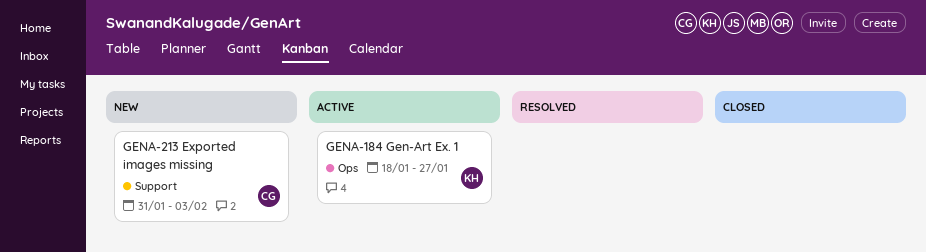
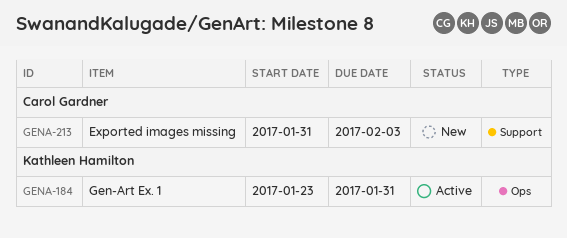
GENA-184, start: Jan 18 -> Jan 23
GENA-184, due: Jan 27 -> Jan 31

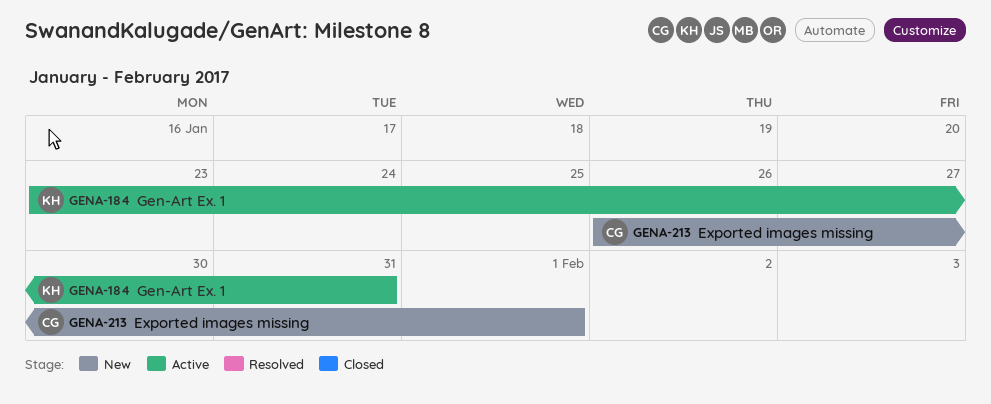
GENA-213, start: Jan 31 -> Jan 26
GENA-213, due: Feb 3 -> Feb 1

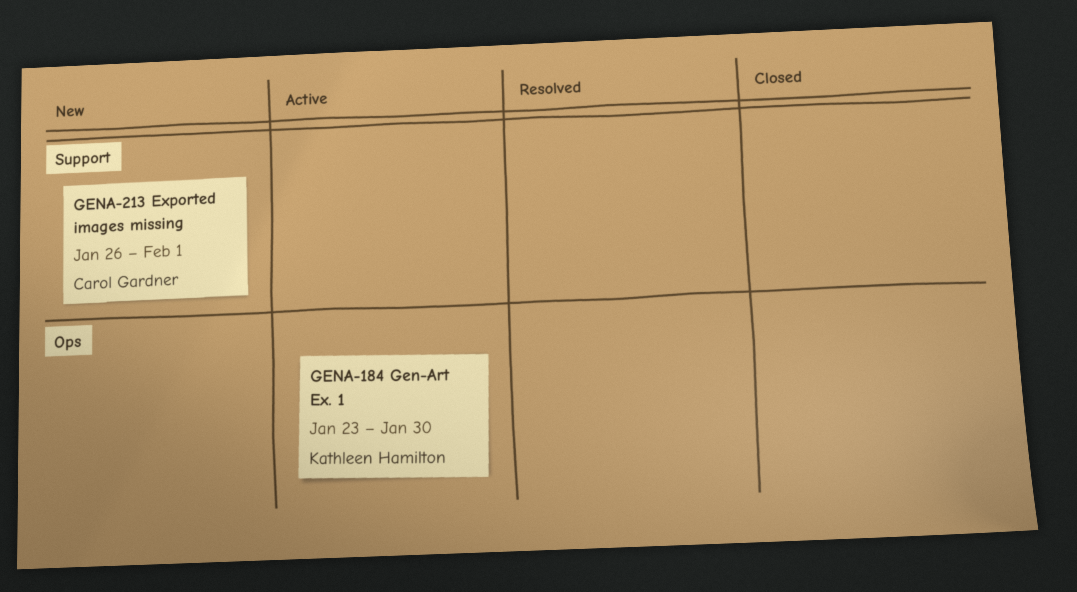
GENA-184, due: Jan 31 -> Jan 30

